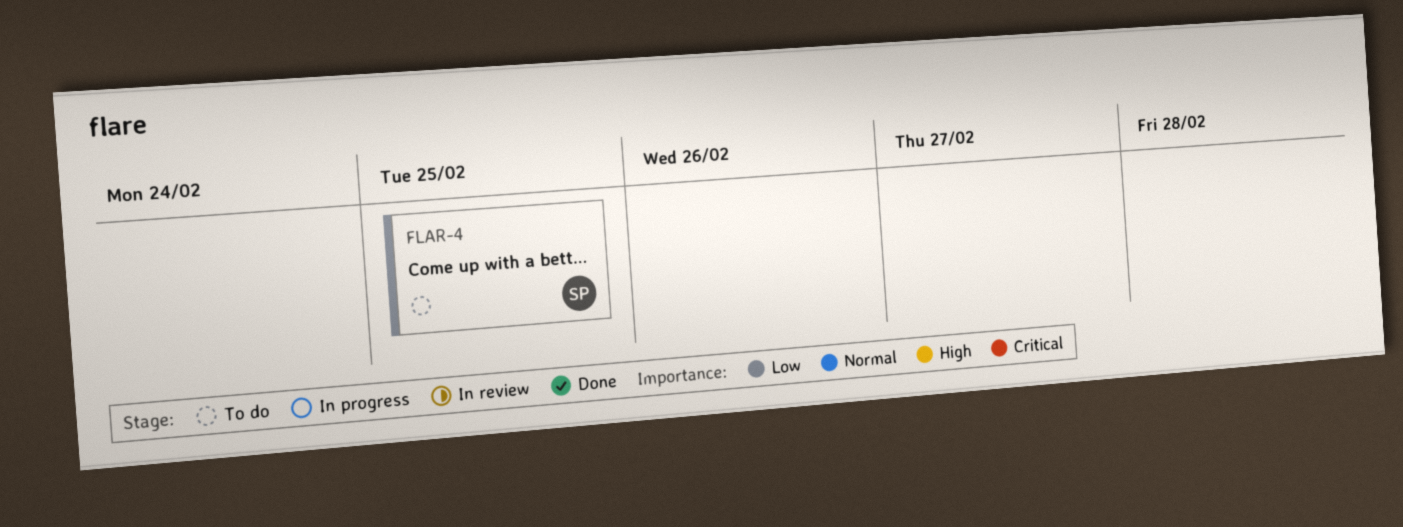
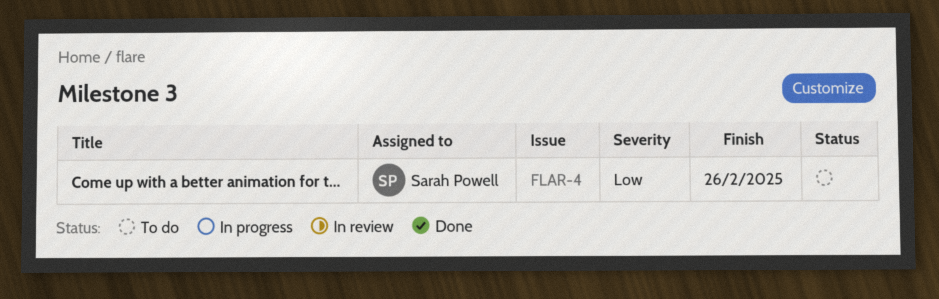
FLAR-4, due: Feb 25 -> Feb 26

